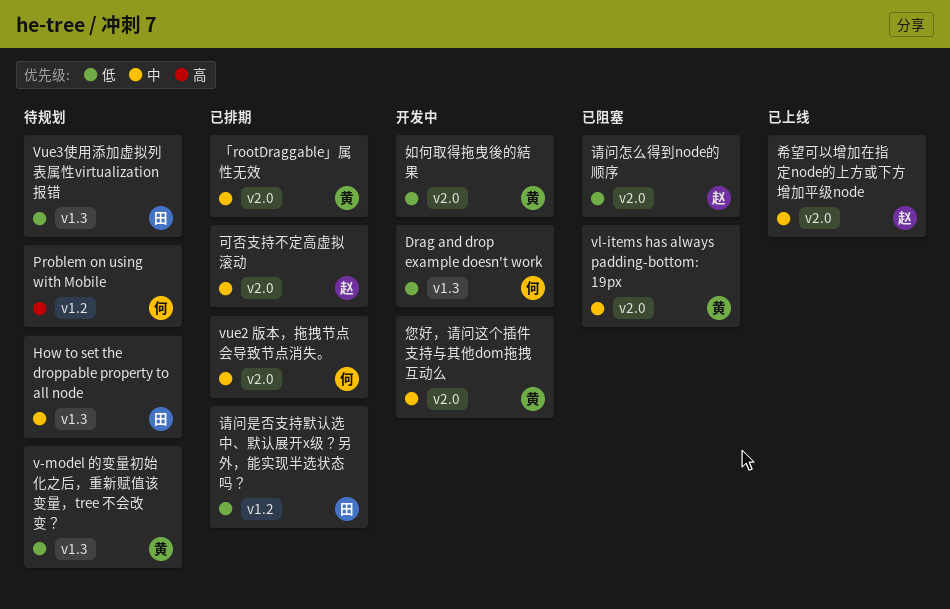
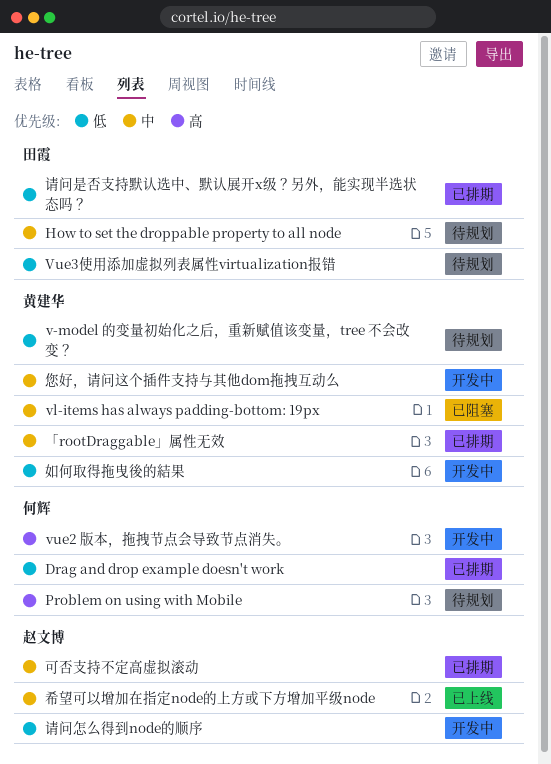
Drag and drop example doesn't work, status: 开发中 -> 已排期
vue2 版本，拖拽节点会导致节点消失。, status: 已排期 -> 开发中
vue2 版本，拖拽节点会导致节点消失。, priority: 中 -> 高
请问怎么得到node的顺序, status: 已阻塞 -> 开发中

